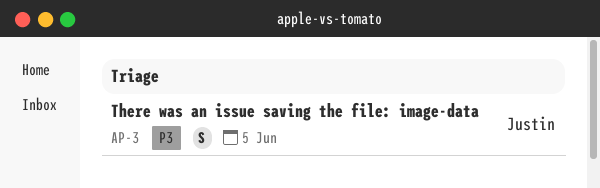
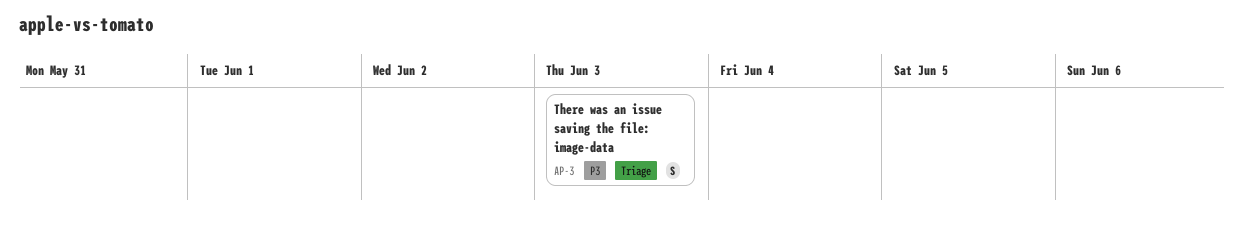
AP-3, due: Jun 5 -> Jun 3

